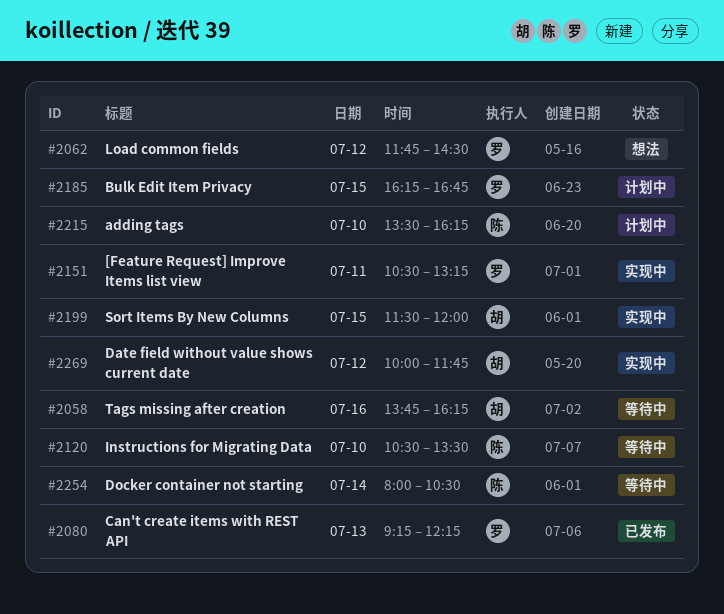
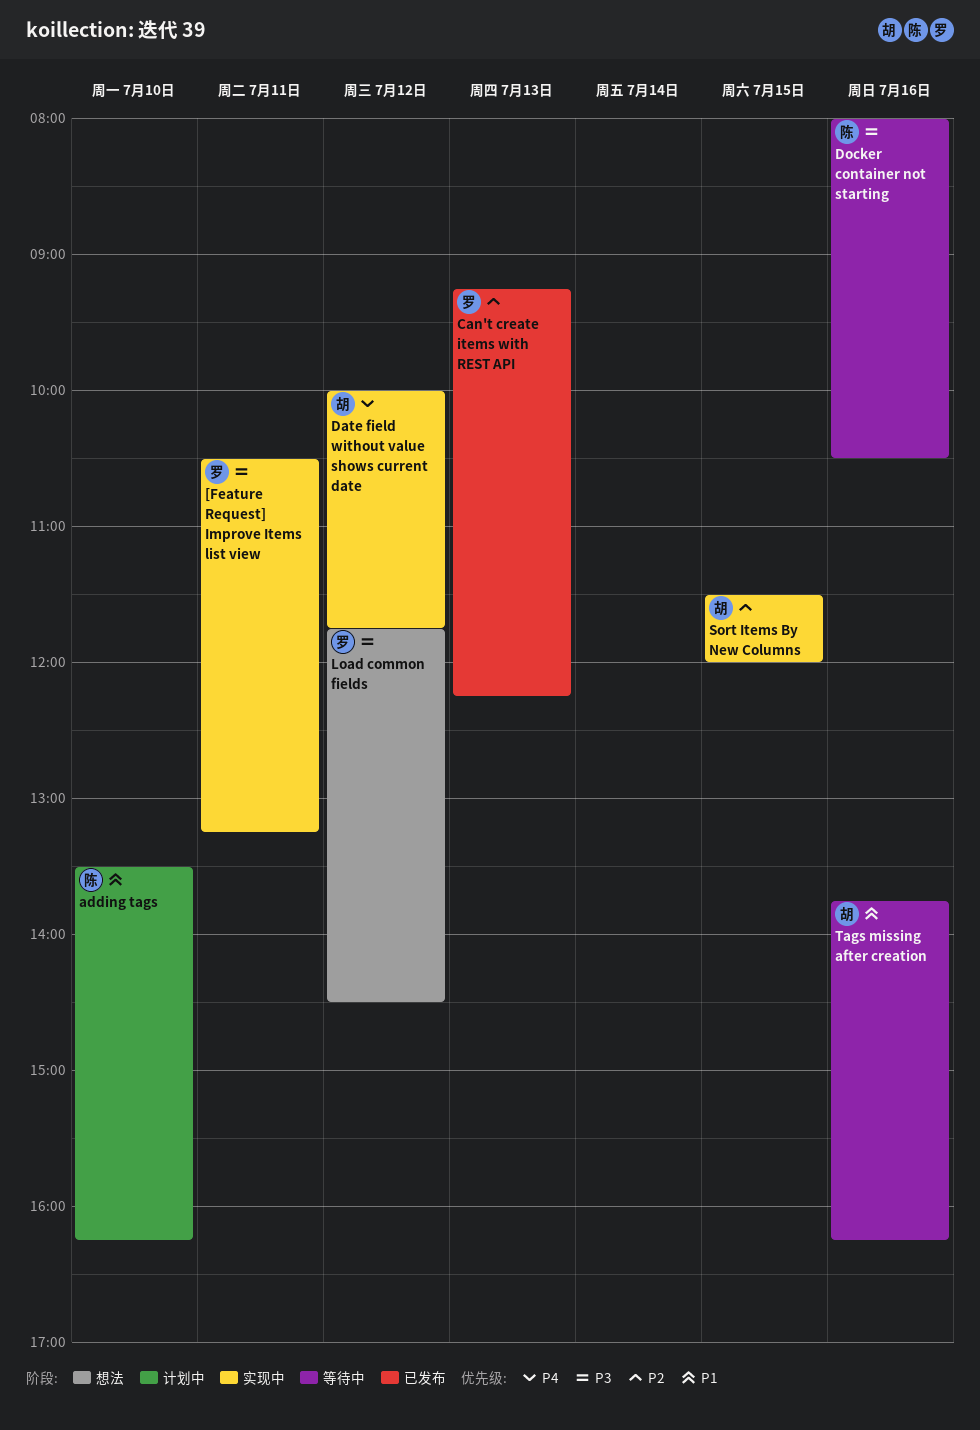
Bulk Edit Item Privacy: present -> none
Docker container not starting, day: Jul 14 -> Jul 16
Instructions for Migrating Data: present -> none

